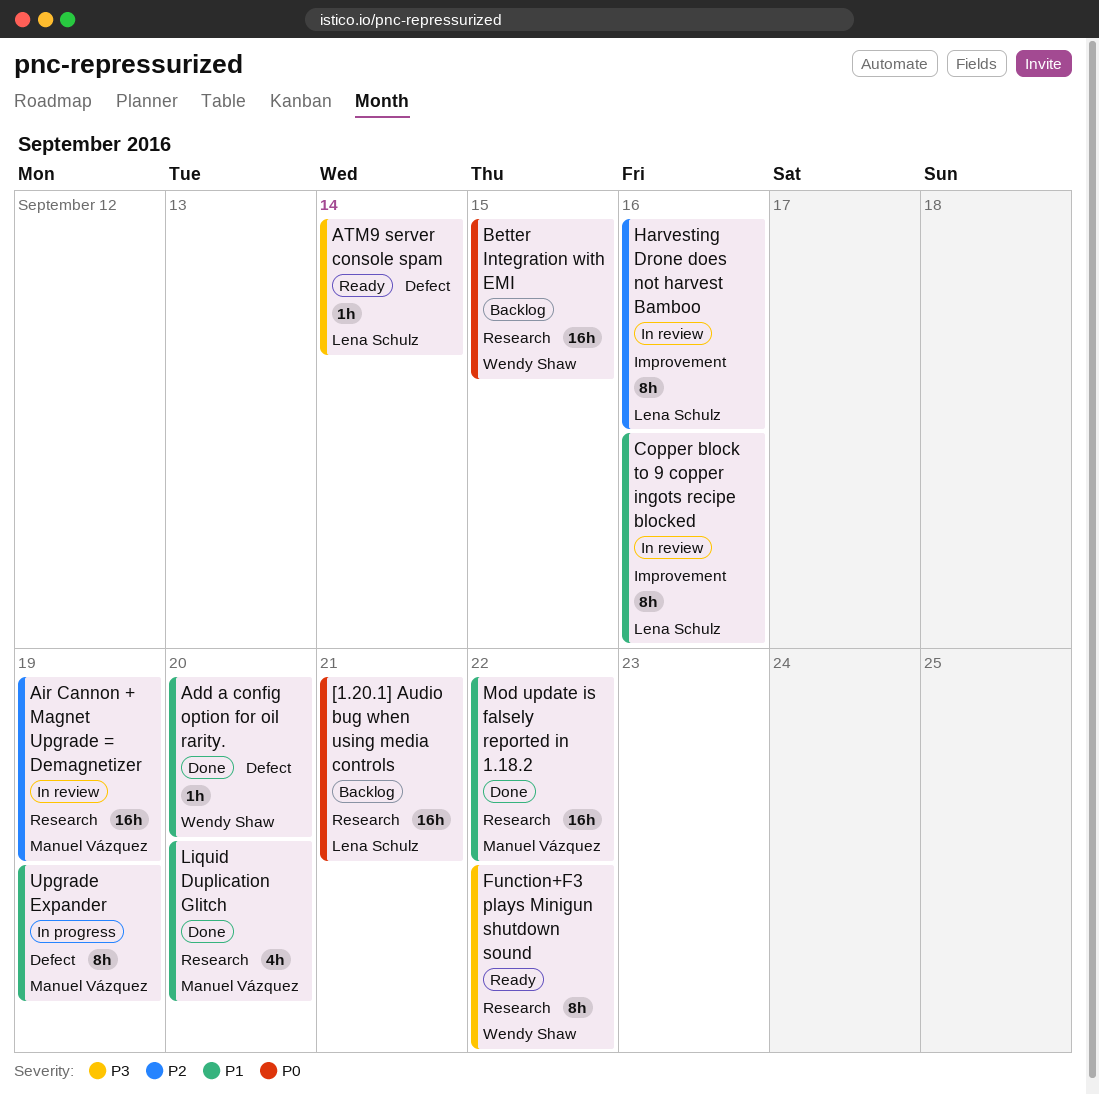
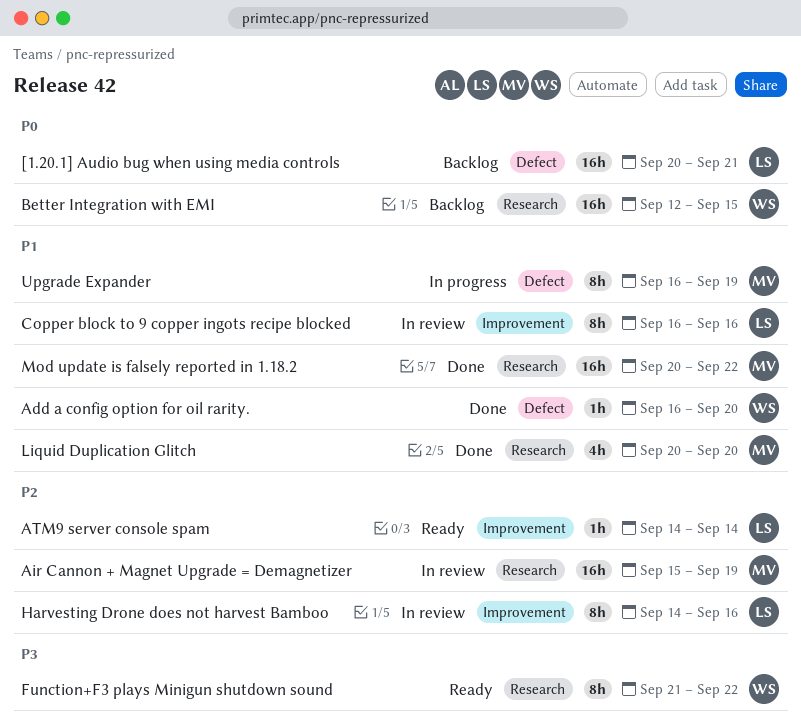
[1.20.1] Audio bug when using media controls, label: Research -> Defect
ATM9 server console spam, priority: P3 -> P2
ATM9 server console spam, label: Defect -> Improvement

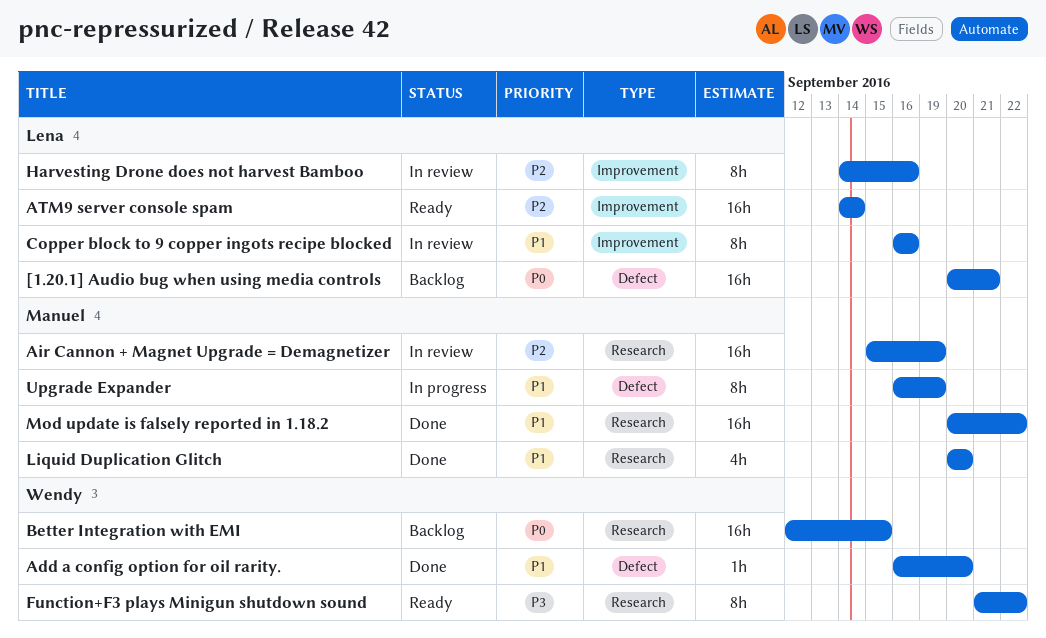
ATM9 server console spam, estimate: 1h -> 16h

